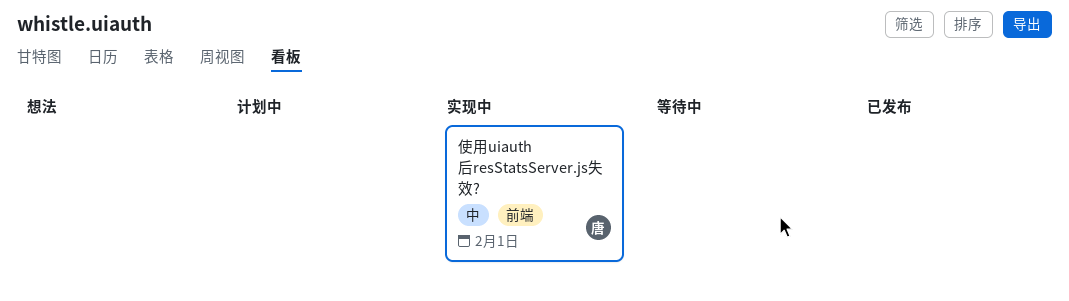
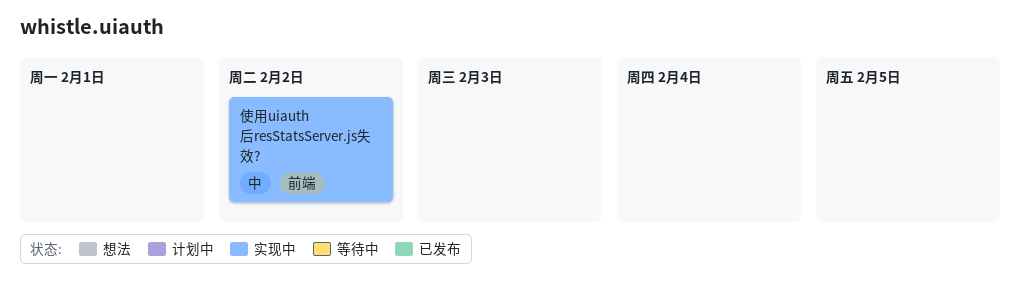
使用uiauth后resStatsServer.js失效?, due: Feb 1 -> Feb 2

